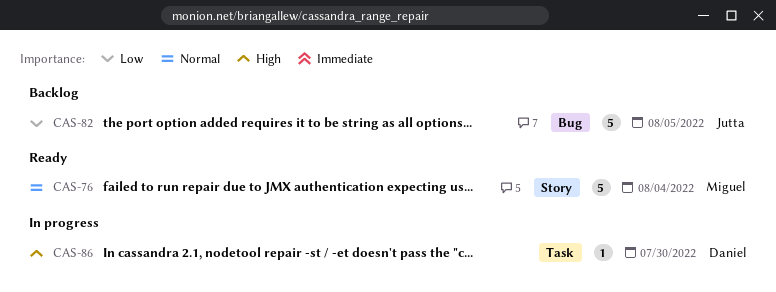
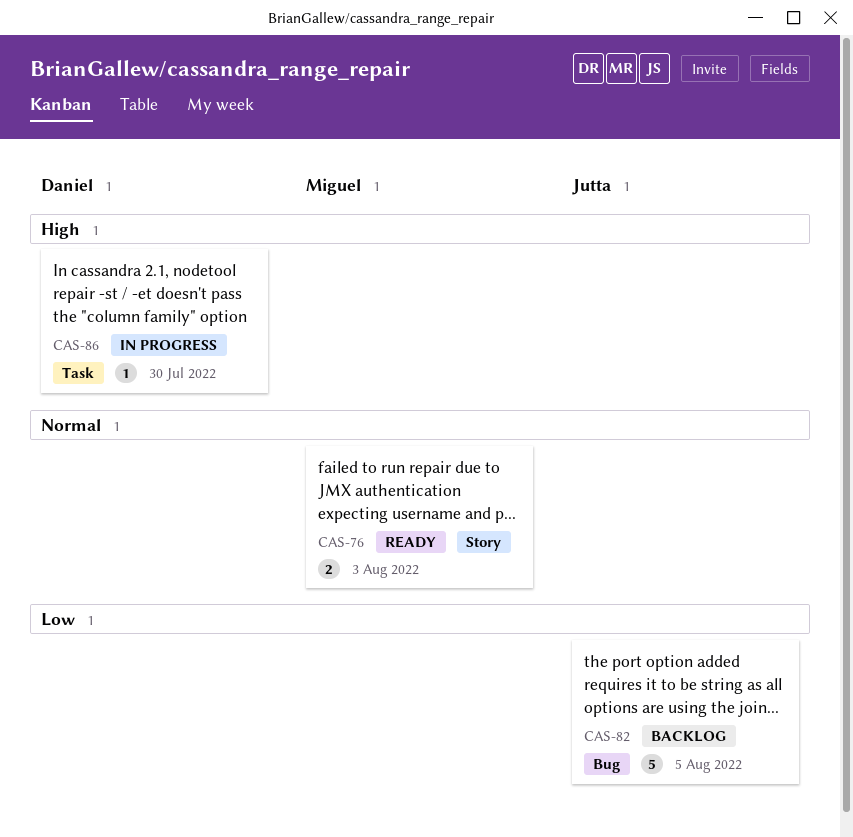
CAS-76, estimate: 5 -> 2
CAS-76, due: Aug 4 -> Aug 3

